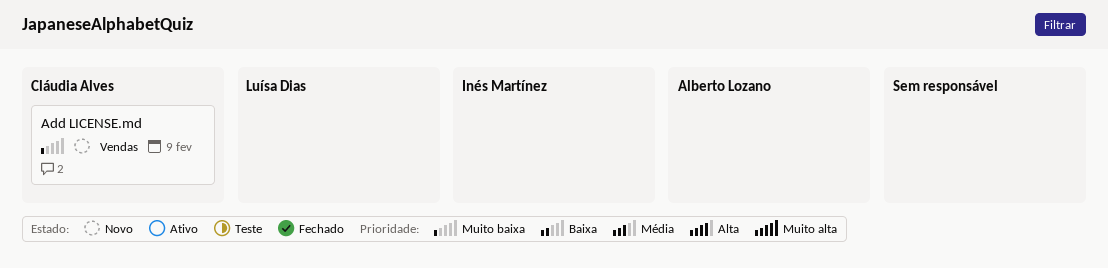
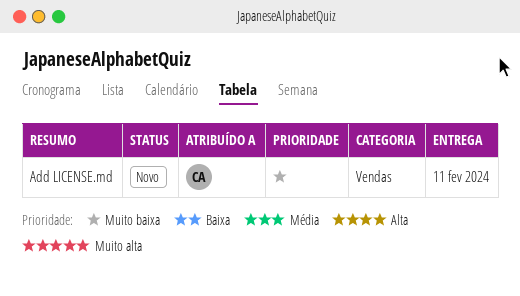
Add LICENSE.md, due: Feb 9 -> Feb 11

